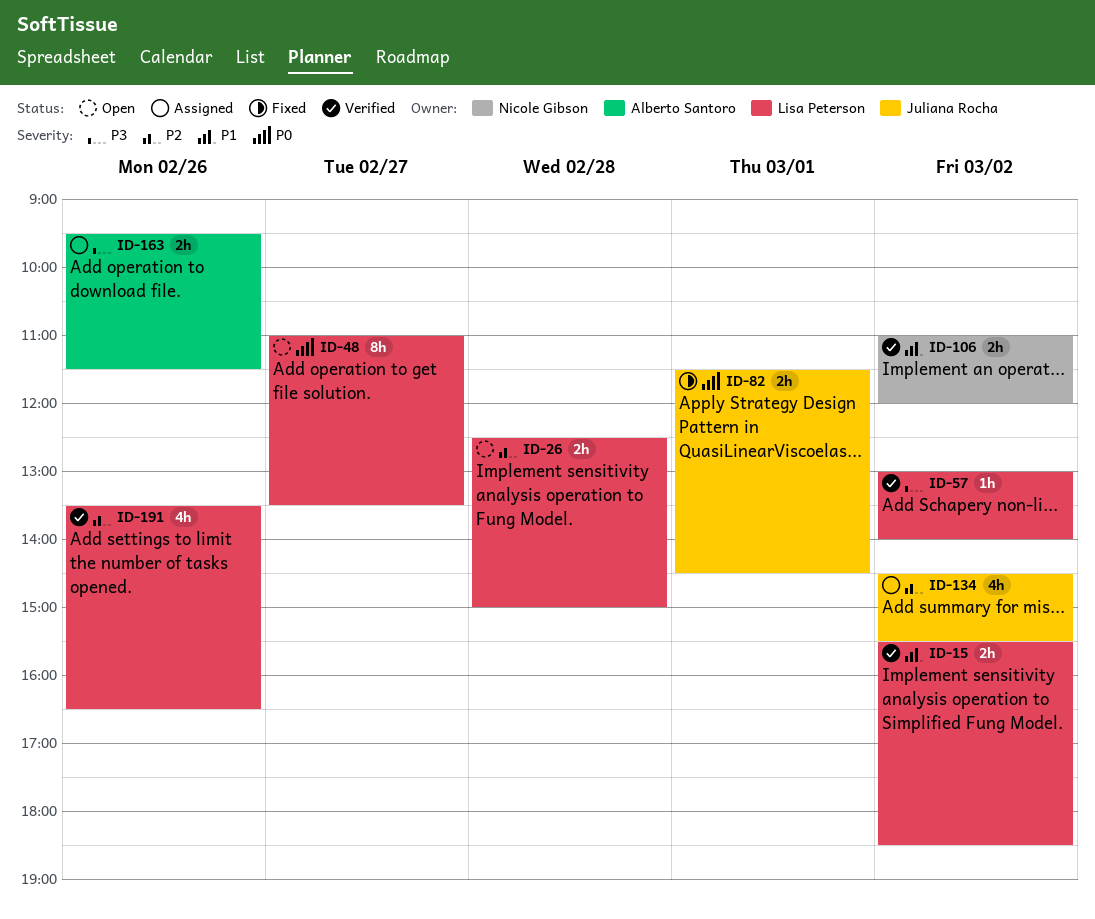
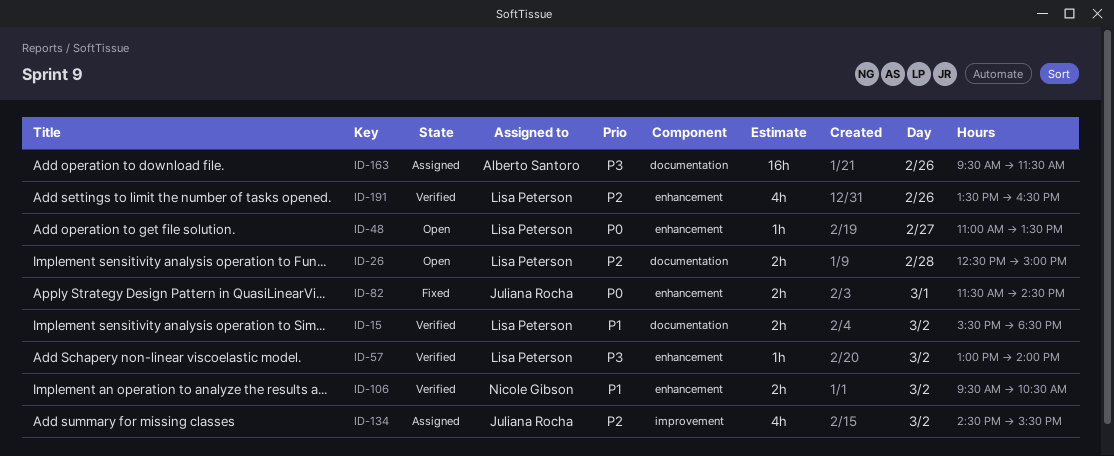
ID-48, estimate: 8h -> 1h
ID-106, begins: 11:00 -> 09:30
ID-106, ends: 12:00 -> 10:30
ID-163, estimate: 2h -> 16h

